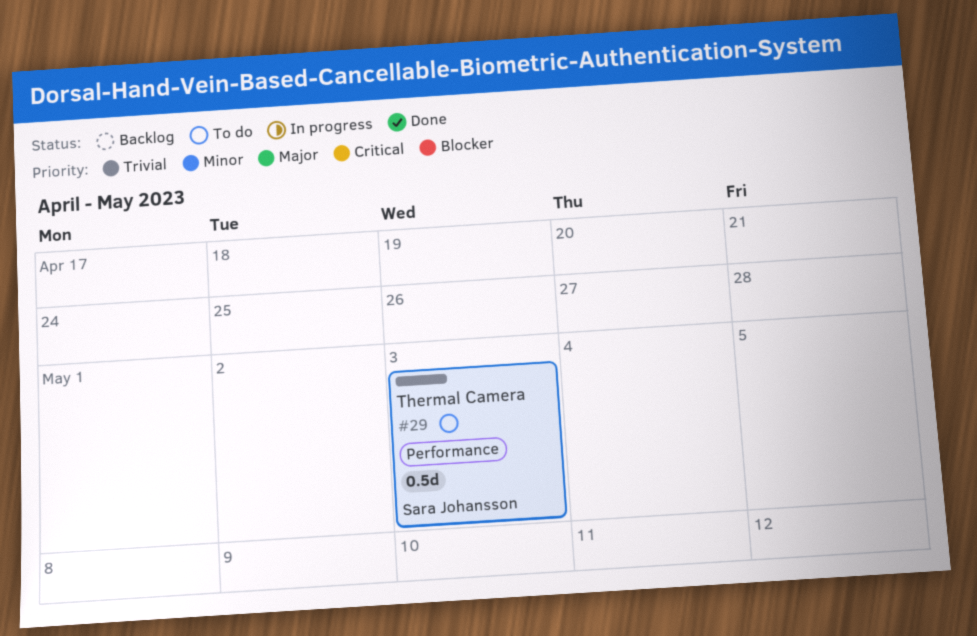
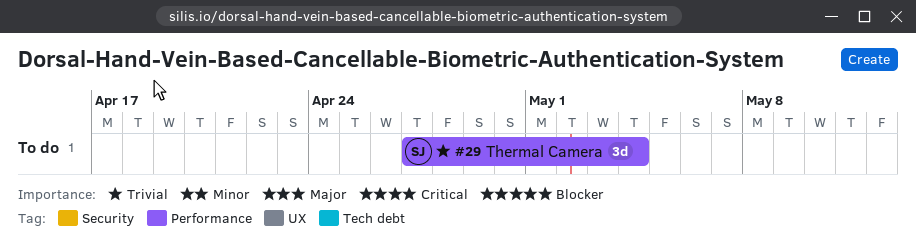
#29, estimate: 0.5d -> 3d
#29, due: May 3 -> May 4

